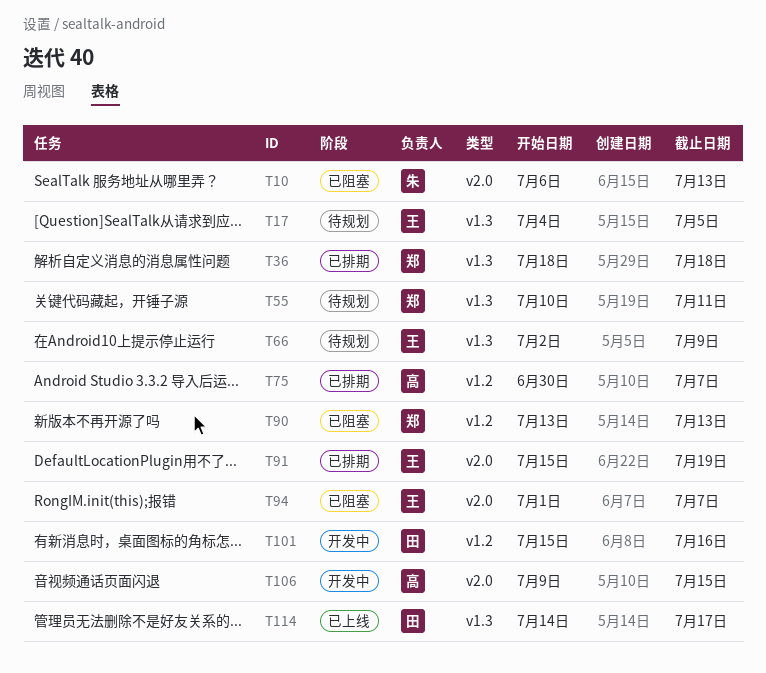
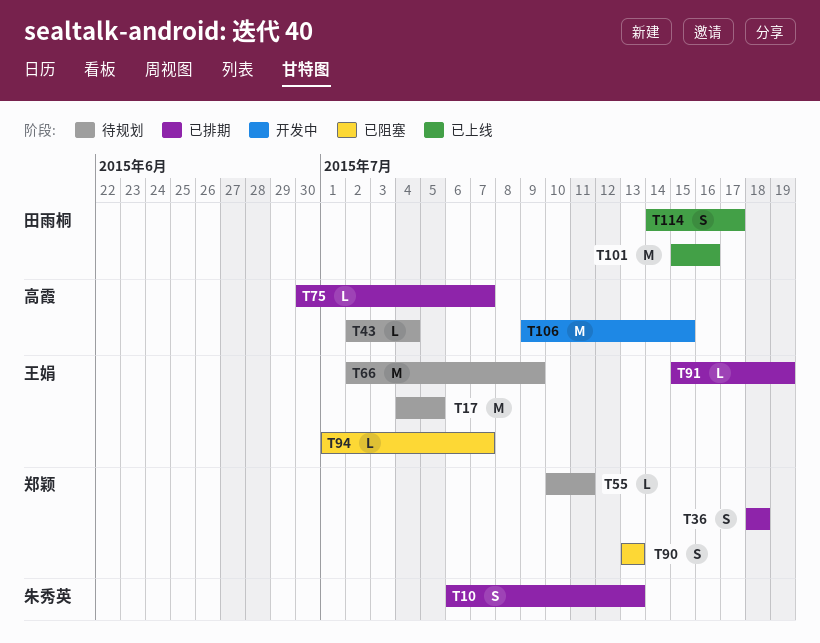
T10, status: 已阻塞 -> 已排期
T43: none -> present
T101, status: 开发中 -> 已上线

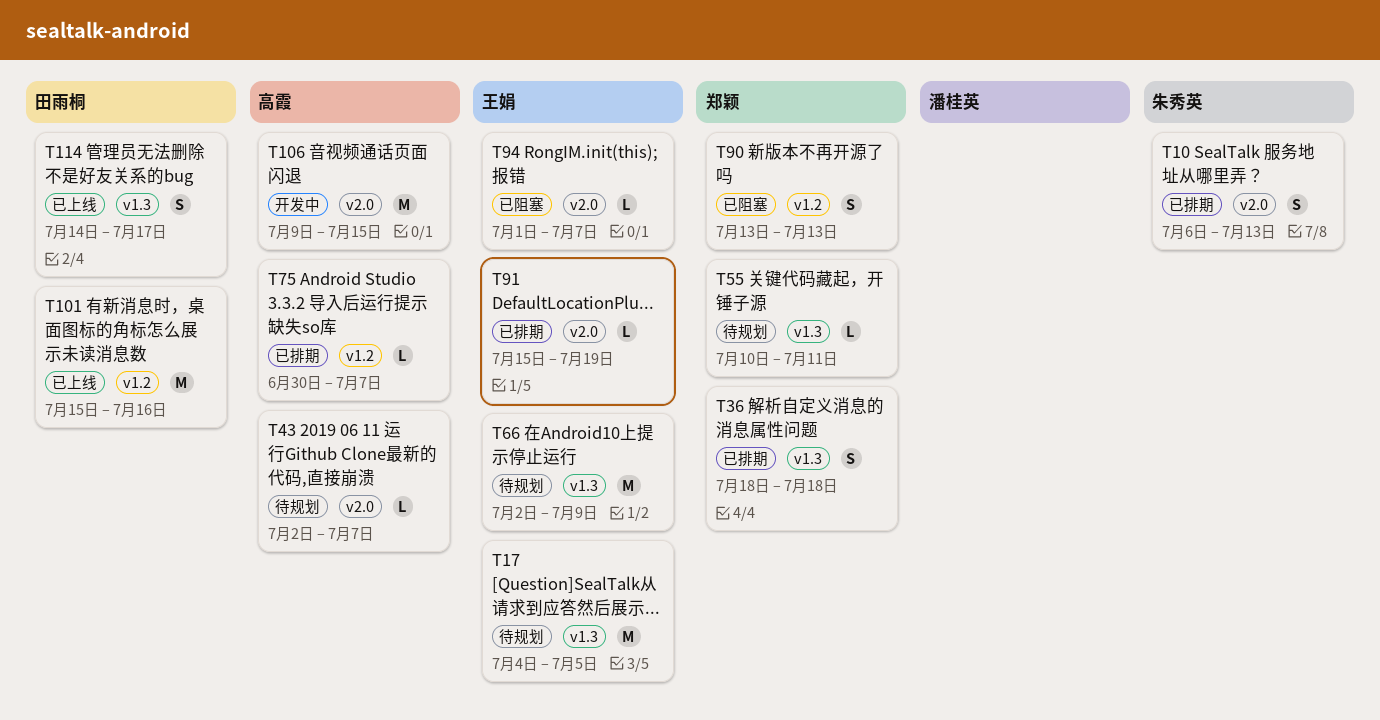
T43, due: Jul 4 -> Jul 7

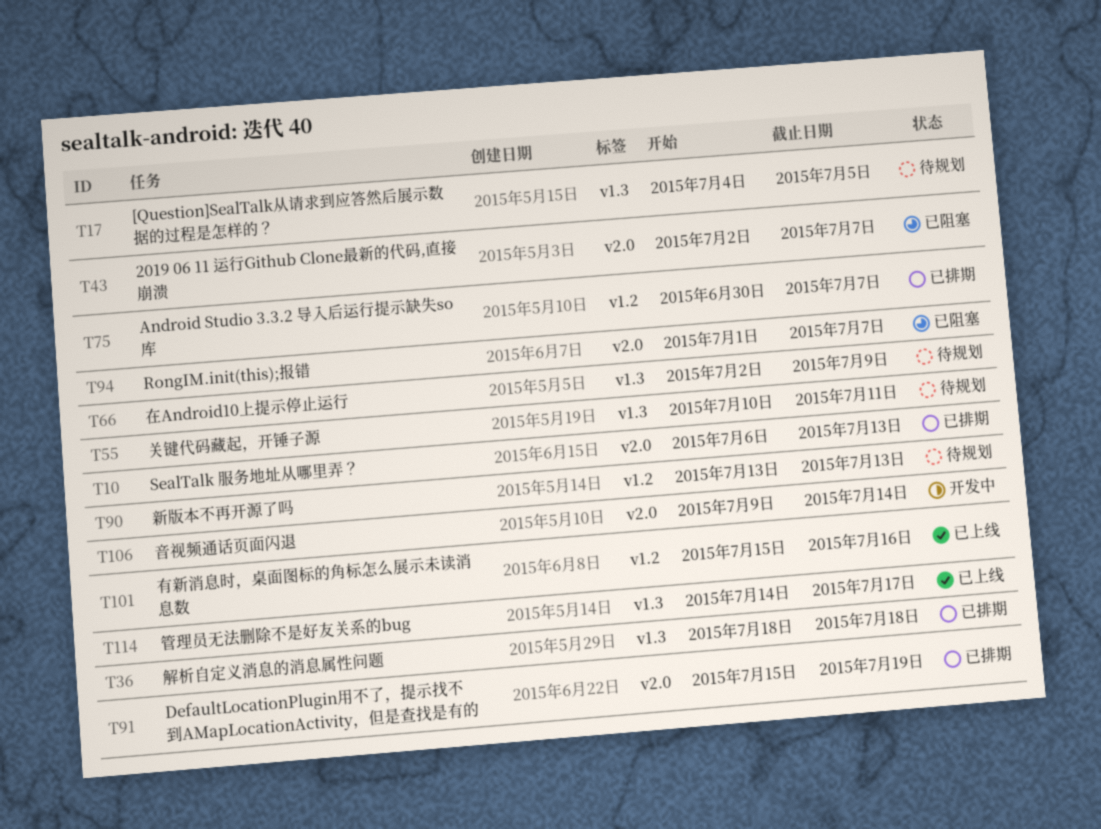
T43, status: 待规划 -> 已阻塞
T90, status: 已阻塞 -> 待规划
T106, due: Jul 15 -> Jul 14

